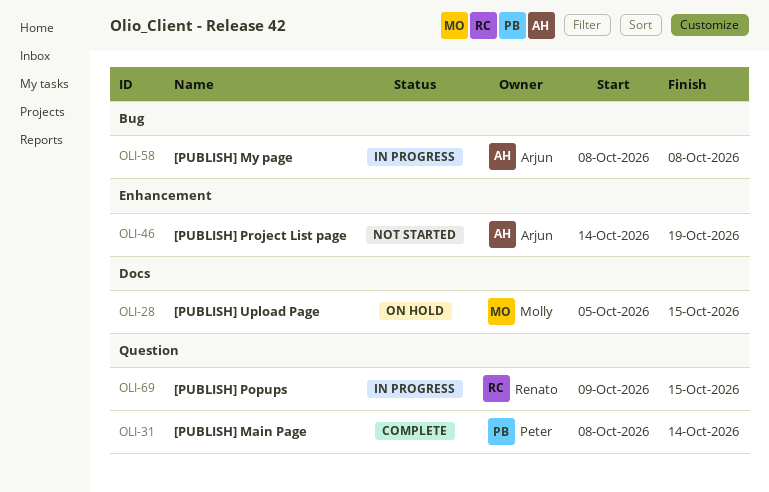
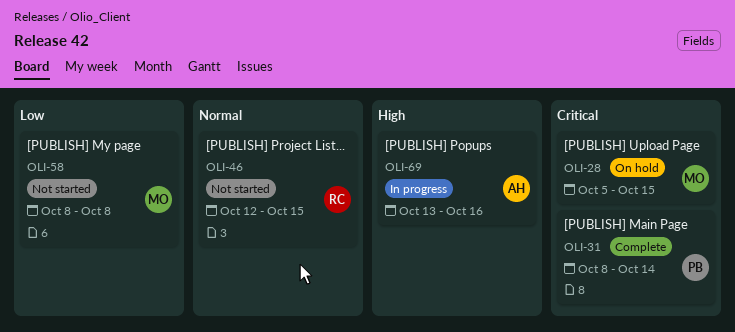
OLI-46, owner: Arjun -> Renato
OLI-46, start: Oct 14 -> Oct 12
OLI-46, due: Oct 19 -> Oct 15
OLI-58, status: In progress -> Not started
OLI-58, owner: Arjun -> Molly
OLI-69, owner: Renato -> Arjun
OLI-69, start: Oct 9 -> Oct 13
OLI-69, due: Oct 15 -> Oct 16

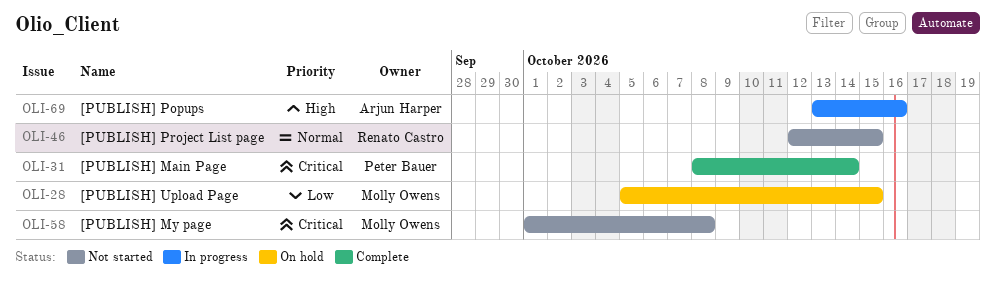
OLI-28, priority: Critical -> Low
OLI-58, priority: Low -> Critical
OLI-58, start: Oct 8 -> Oct 1

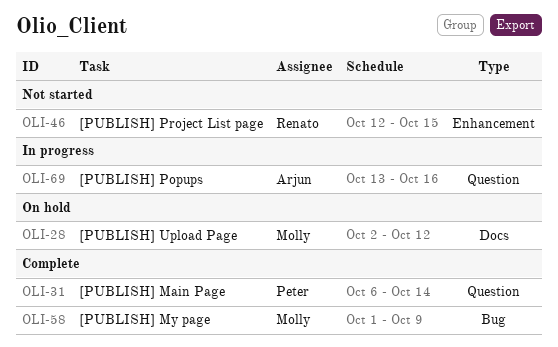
OLI-28, start: Oct 5 -> Oct 2
OLI-28, due: Oct 15 -> Oct 12
OLI-31, start: Oct 8 -> Oct 6
OLI-58, status: Not started -> Complete
OLI-58, due: Oct 8 -> Oct 9

